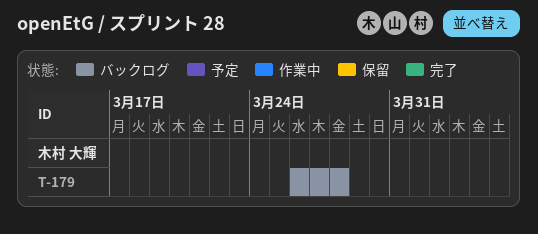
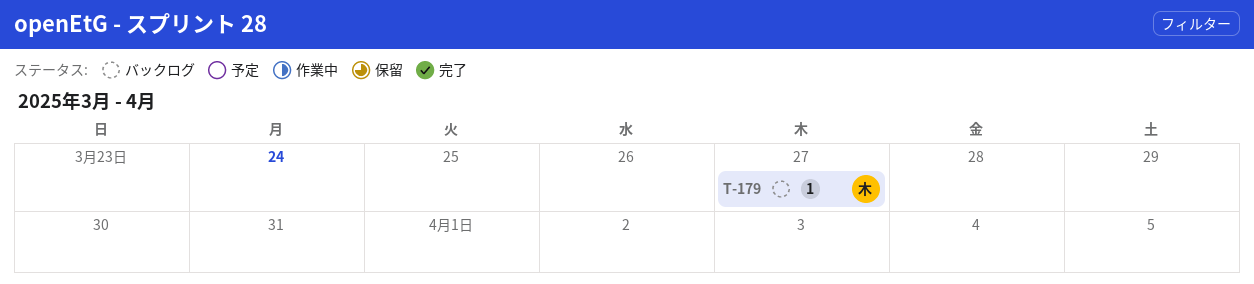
T-179, due: Mar 28 -> Mar 27

